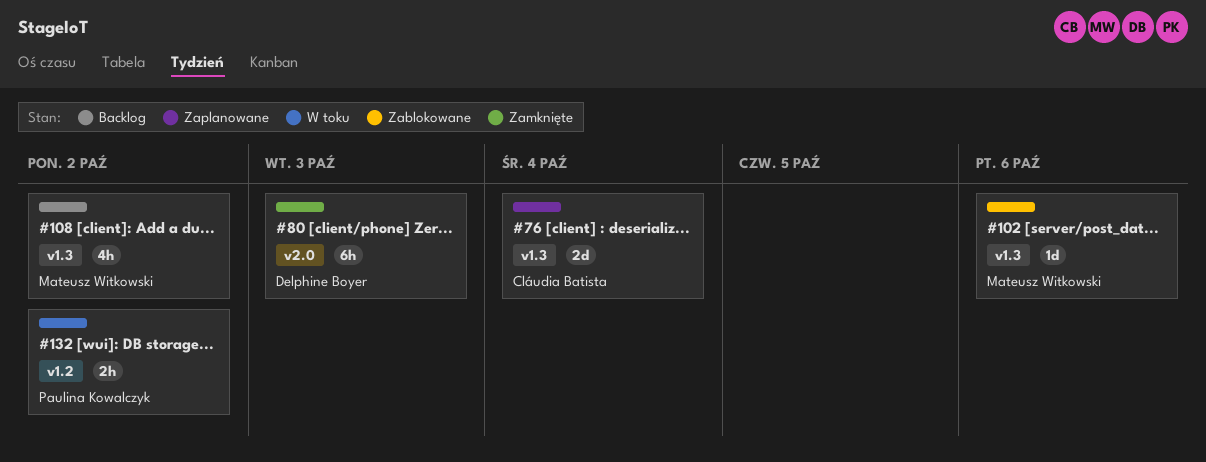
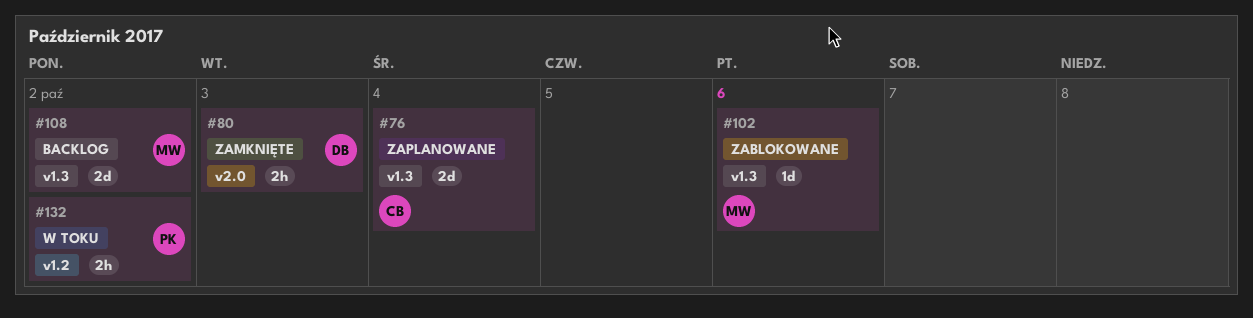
#80, estimate: 6h -> 2h
#108, estimate: 4h -> 2d

